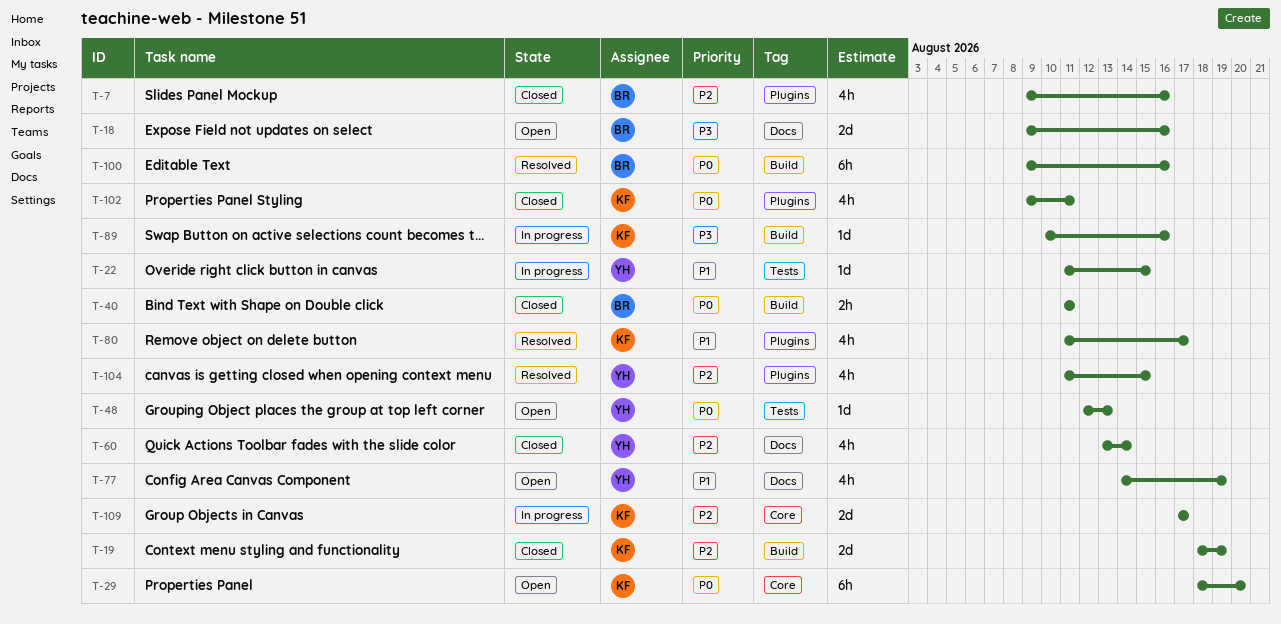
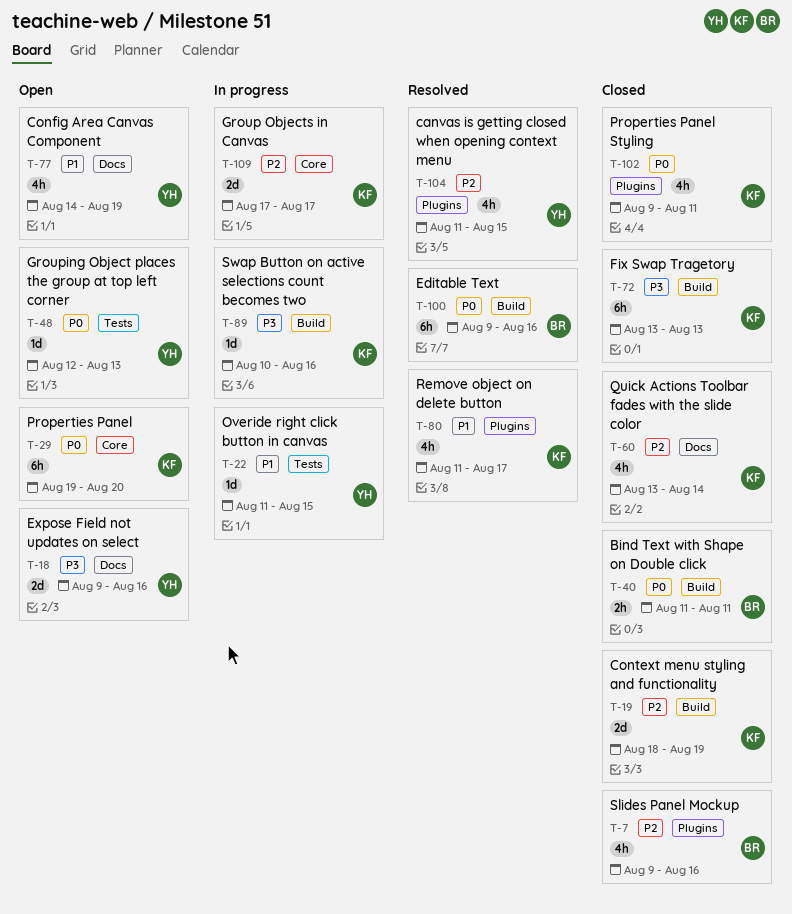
T-18, owner: BR -> YH
T-29, start: Aug 18 -> Aug 19
T-60, owner: YH -> KF
T-72: none -> present

